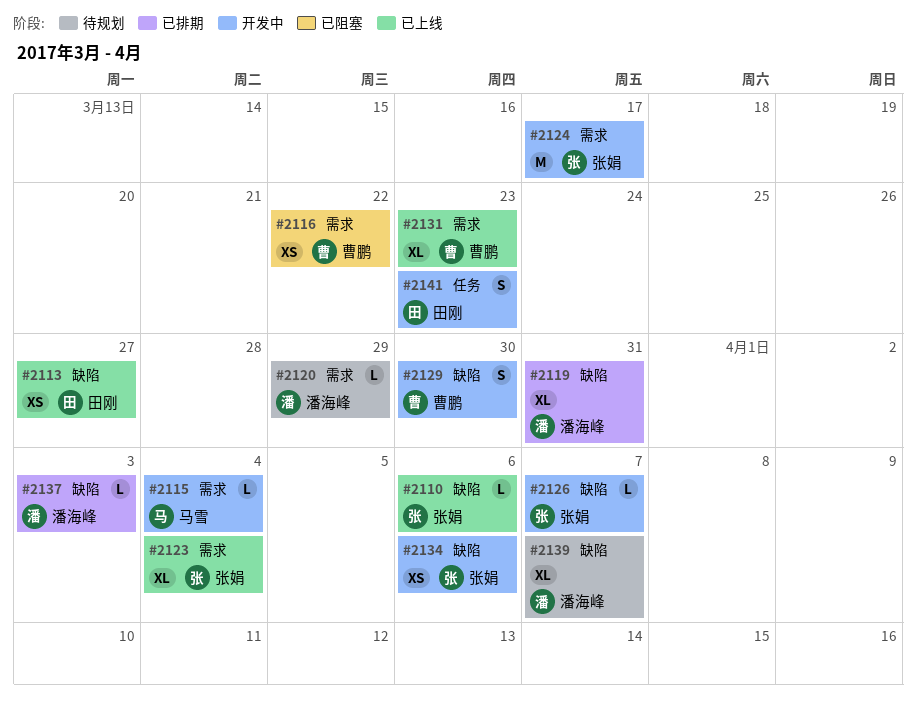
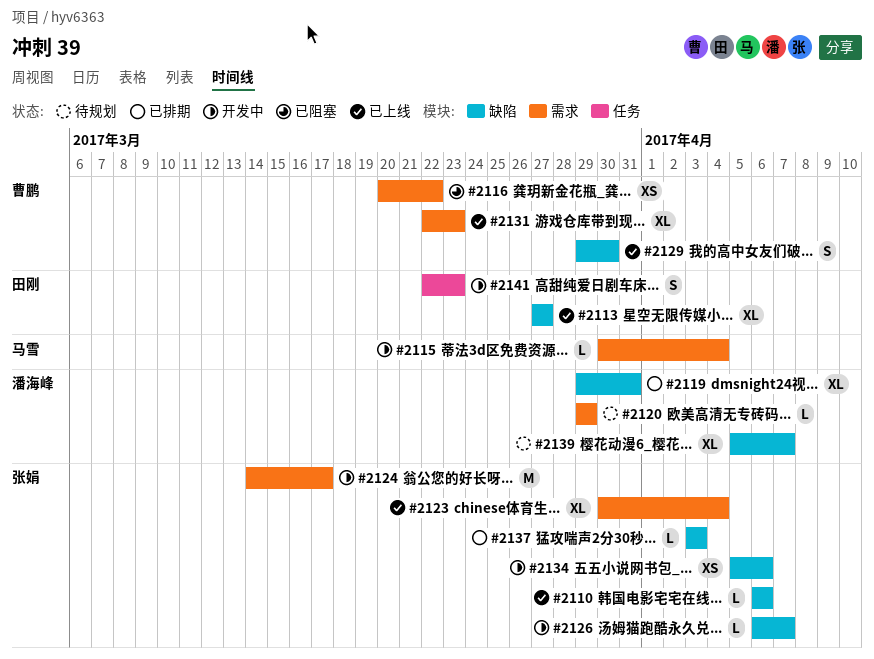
#2113, estimate: XS -> XL
#2129, status: 开发中 -> 已上线
#2137, owner: 潘海峰 -> 张娟

